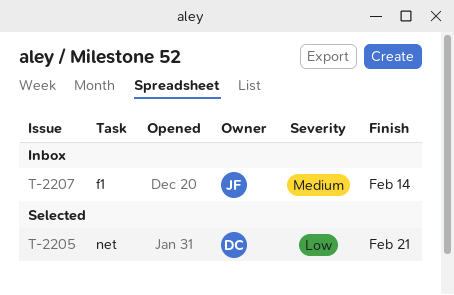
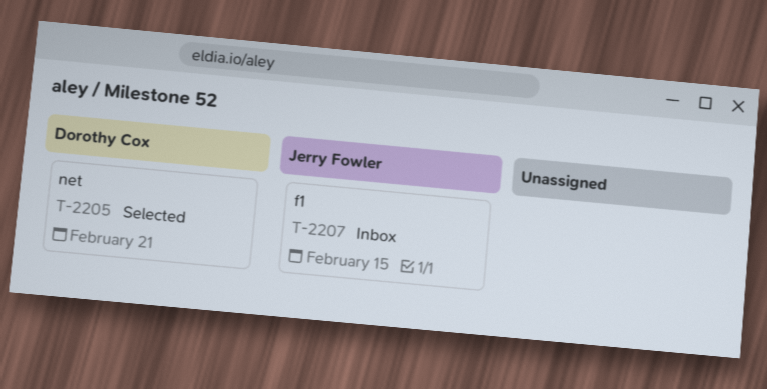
T-2207, due: Feb 14 -> Feb 15

